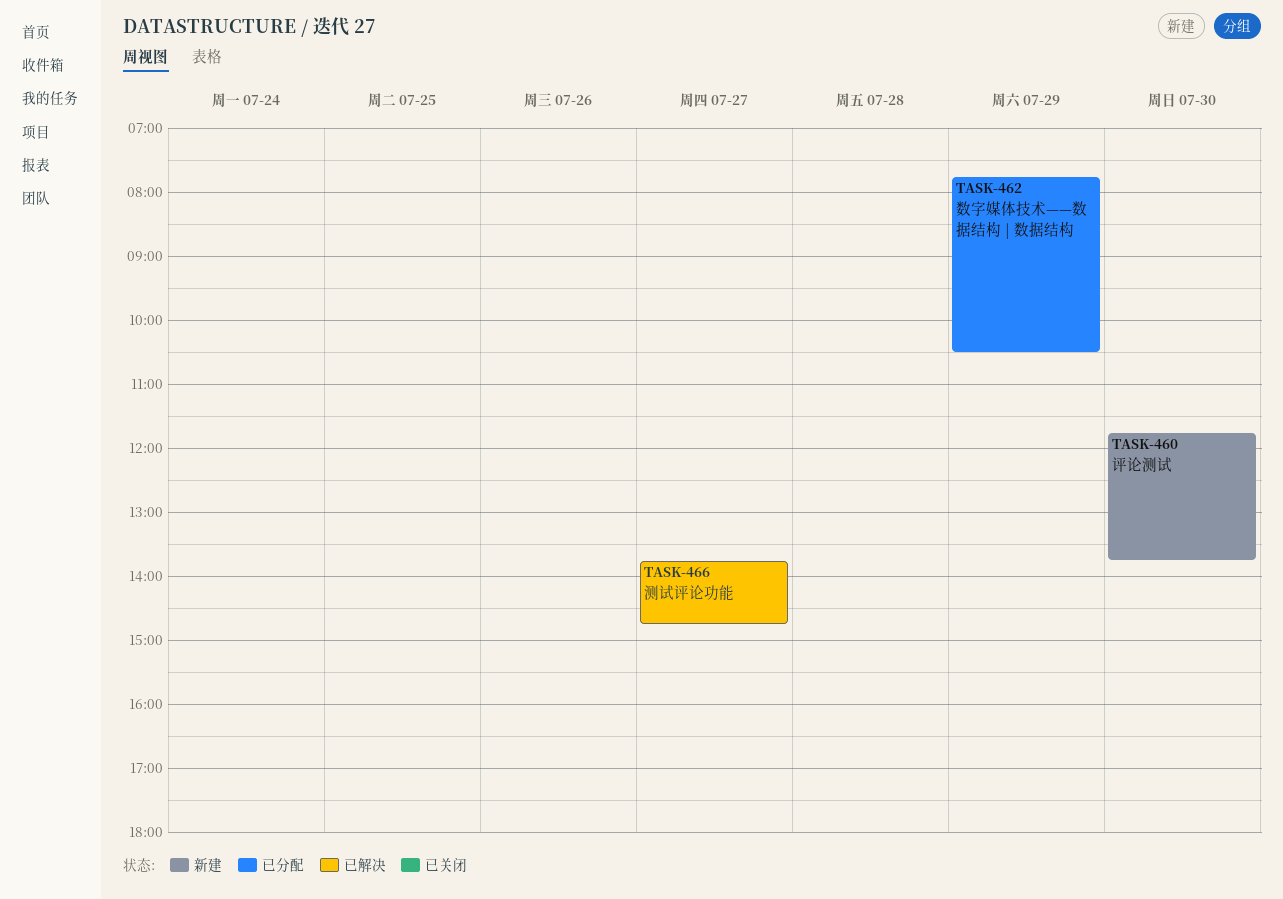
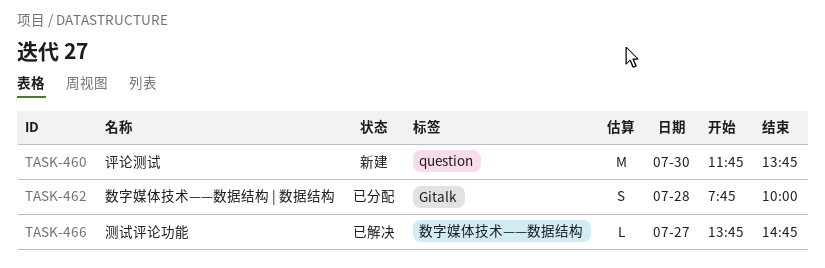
TASK-462, day: Jul 29 -> Jul 28
TASK-462, ends: 10:30 -> 10:00

